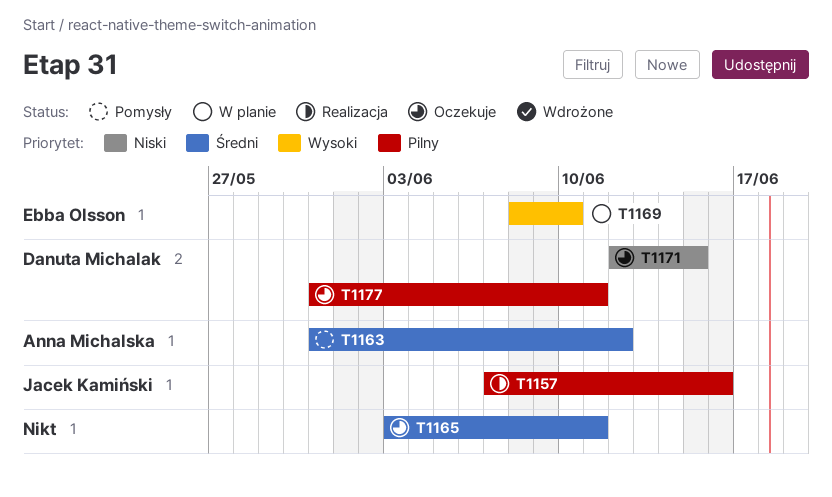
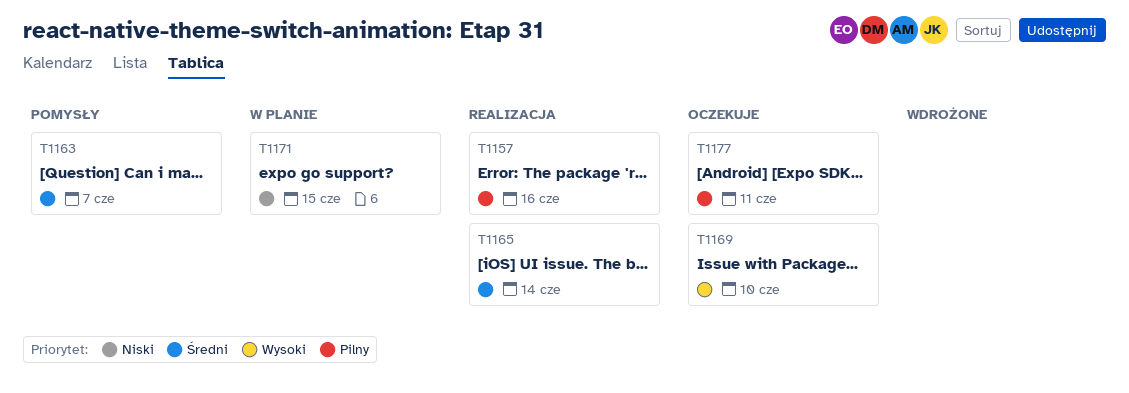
T1163, due: Jun 12 -> Jun 7
T1165, status: Oczekuje -> Realizacja
T1165, due: Jun 11 -> Jun 14
T1169, status: W planie -> Oczekuje
T1171, status: Oczekuje -> W planie

